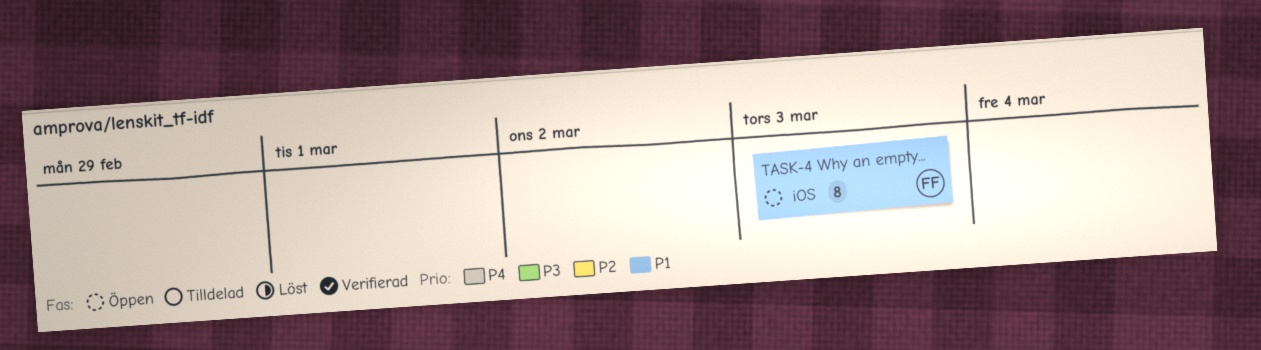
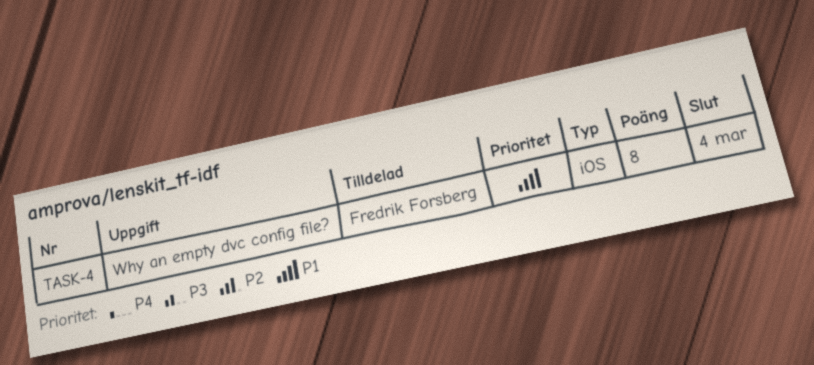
TASK-4, due: Mar 3 -> Mar 4

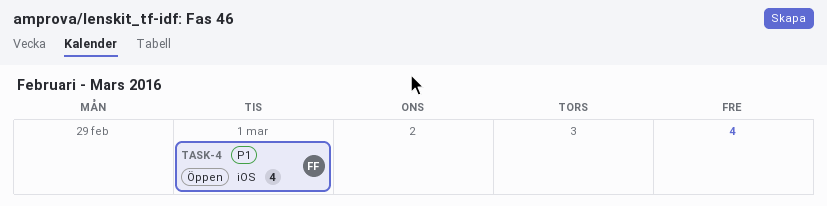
TASK-4, estimate: 8 -> 4
TASK-4, due: Mar 4 -> Mar 1

